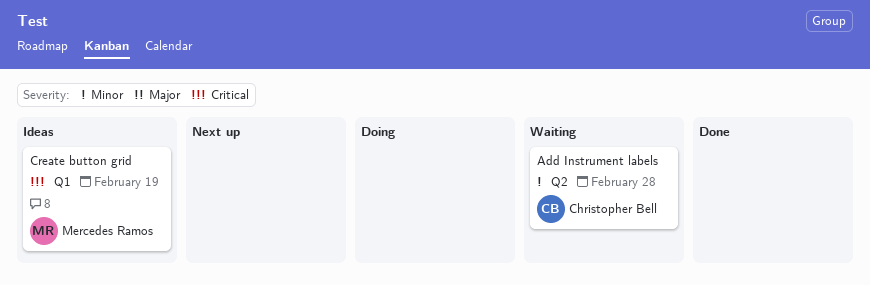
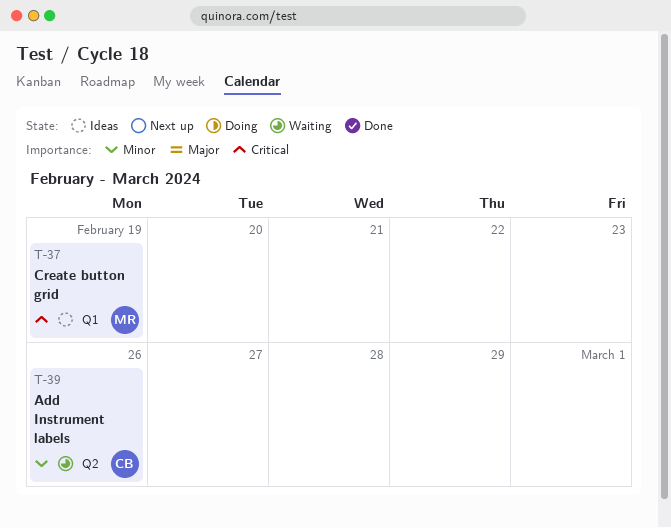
Add Instrument labels, due: Feb 28 -> Feb 26

